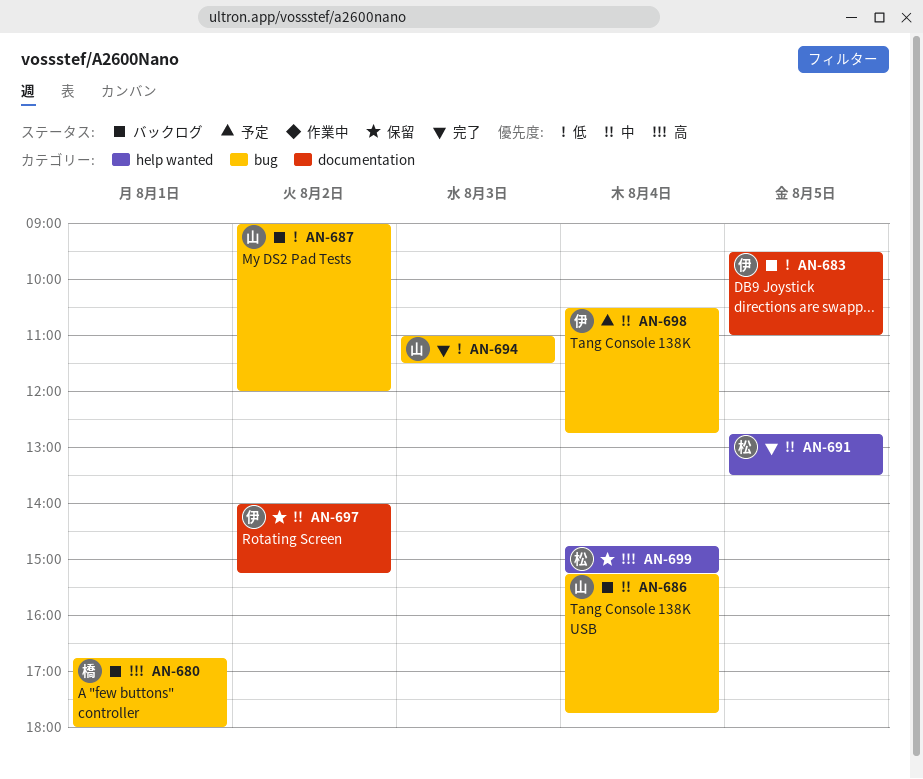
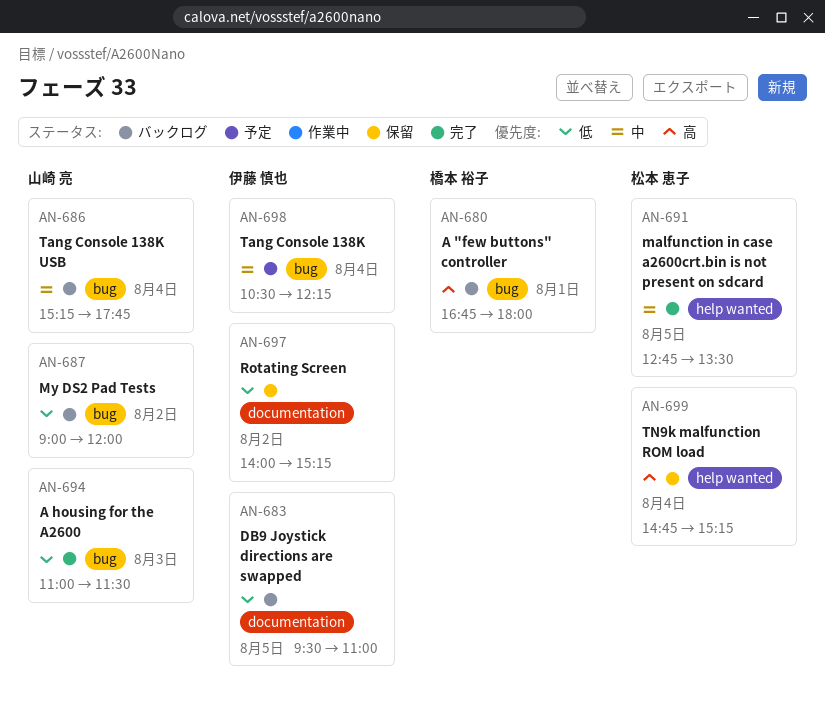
AN-697, priority: 中 -> 低
AN-698, ends: 12:45 -> 12:15

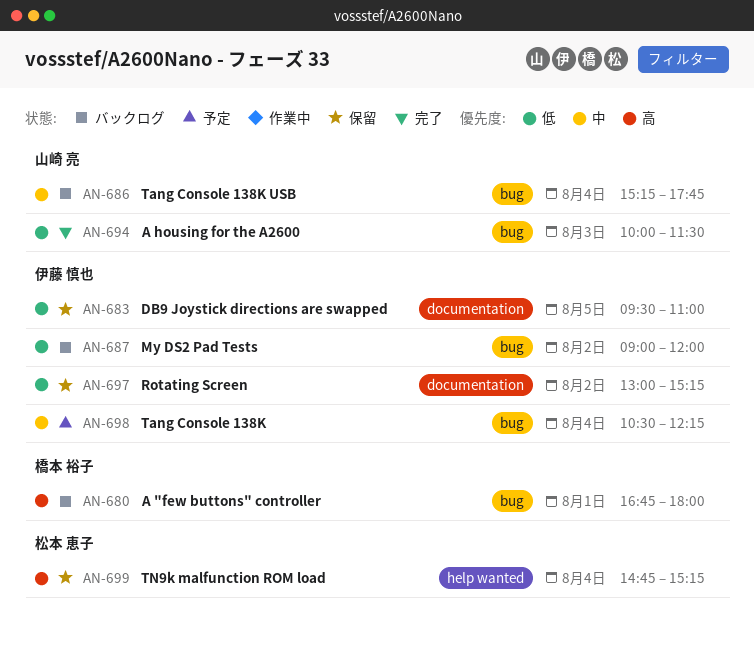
AN-683, status: バックログ -> 保留
AN-687, owner: 山崎 亮 -> 伊藤 慎也
AN-691: present -> none
AN-694, begins: 11:00 -> 10:00
AN-697, begins: 14:00 -> 13:00

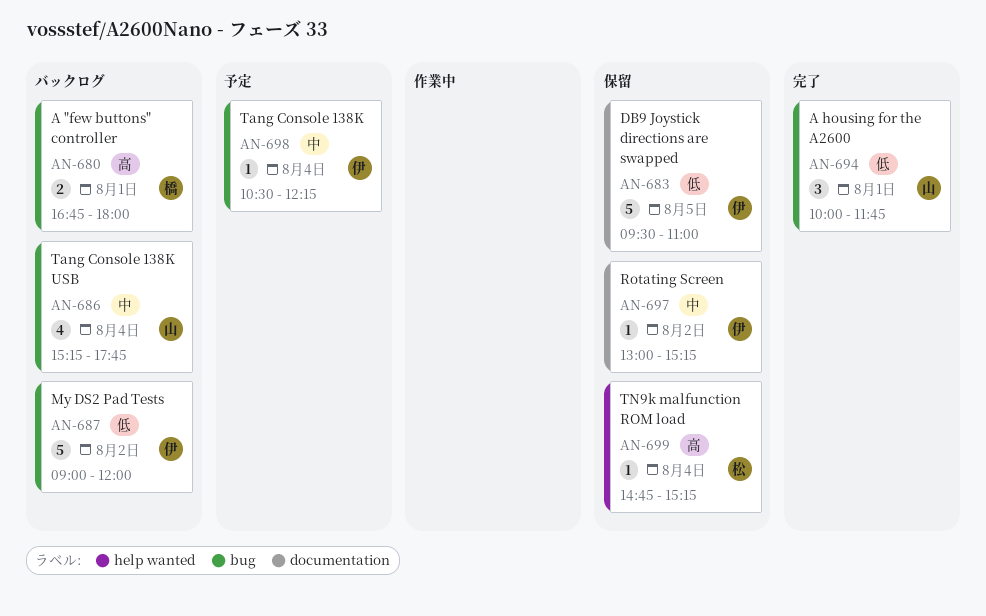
AN-694, day: Aug 3 -> Aug 1
AN-694, ends: 11:30 -> 11:45
AN-697, priority: 低 -> 中

